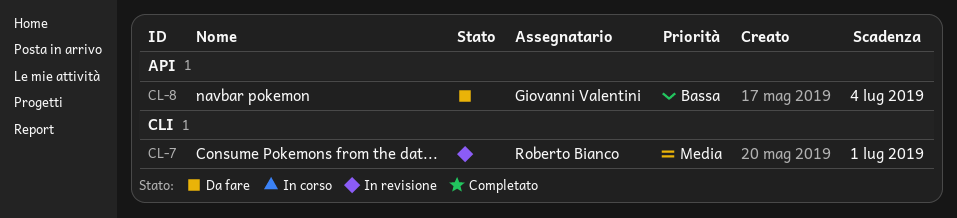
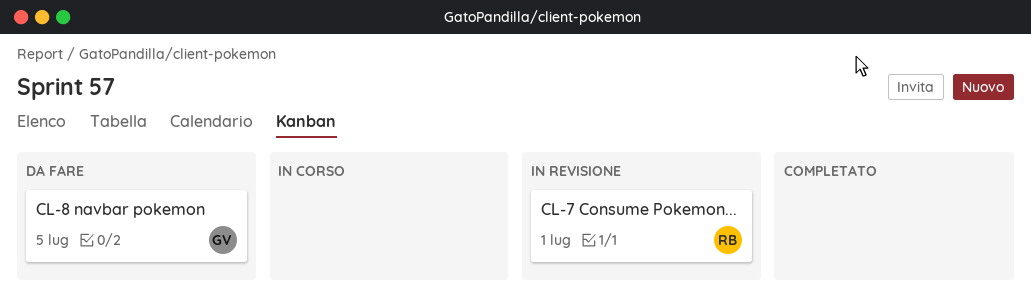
CL-8, due: Jul 4 -> Jul 5

